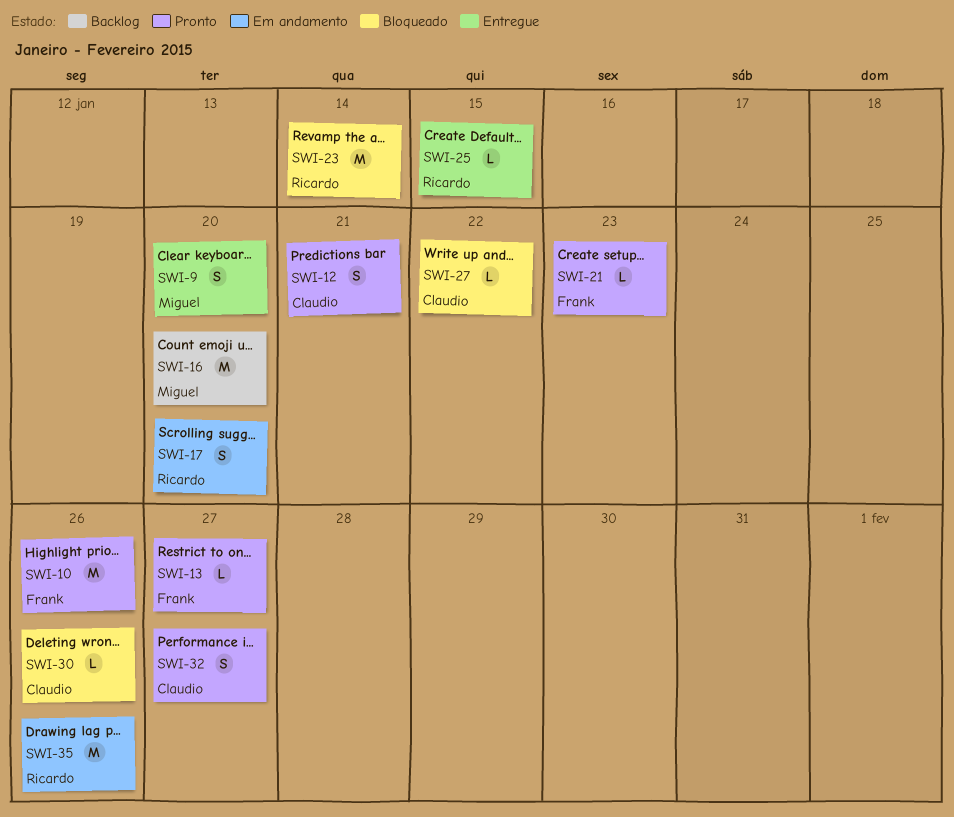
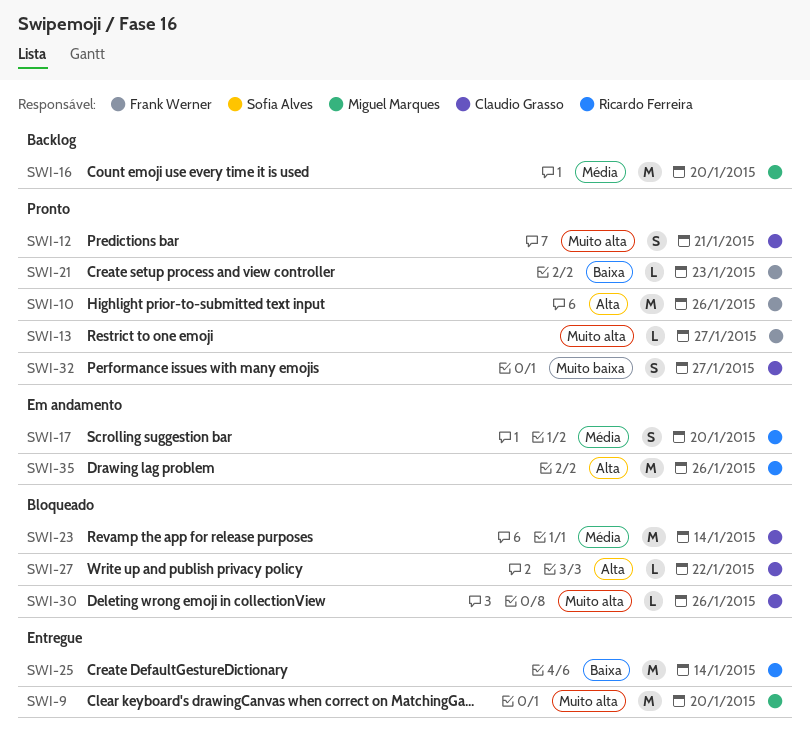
SWI-9, estimate: S -> M
SWI-23, owner: Ricardo Ferreira -> Claudio Grasso
SWI-25, estimate: L -> M
SWI-25, due: Jan 15 -> Jan 14

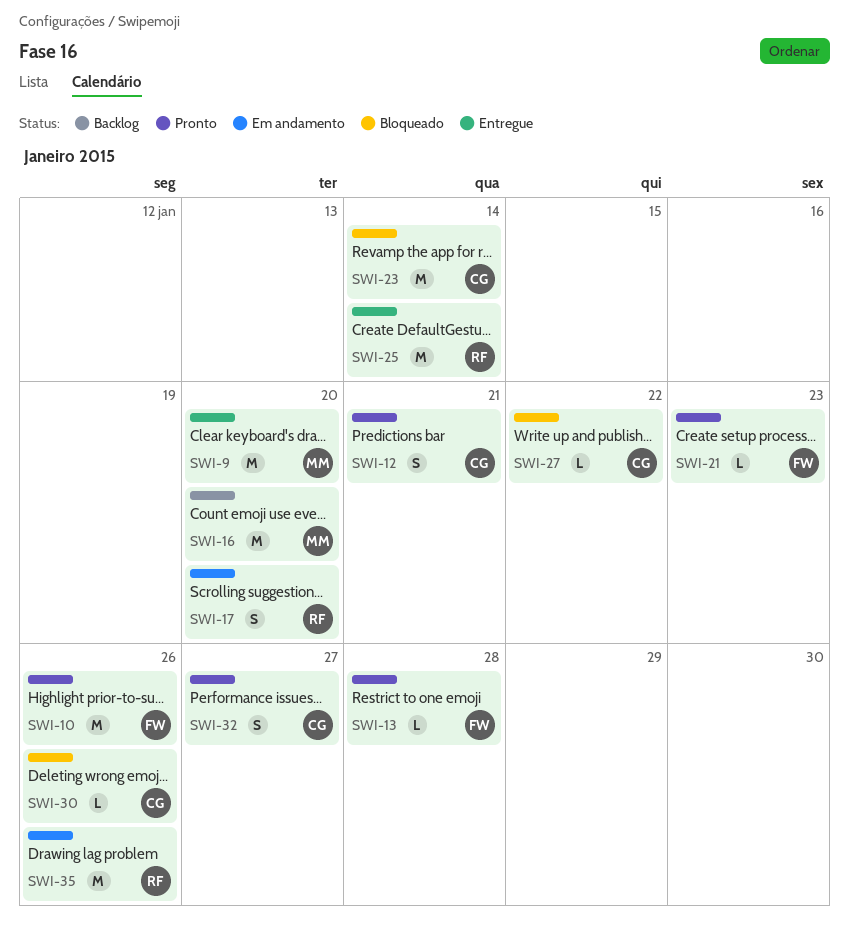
SWI-13, due: Jan 27 -> Jan 28

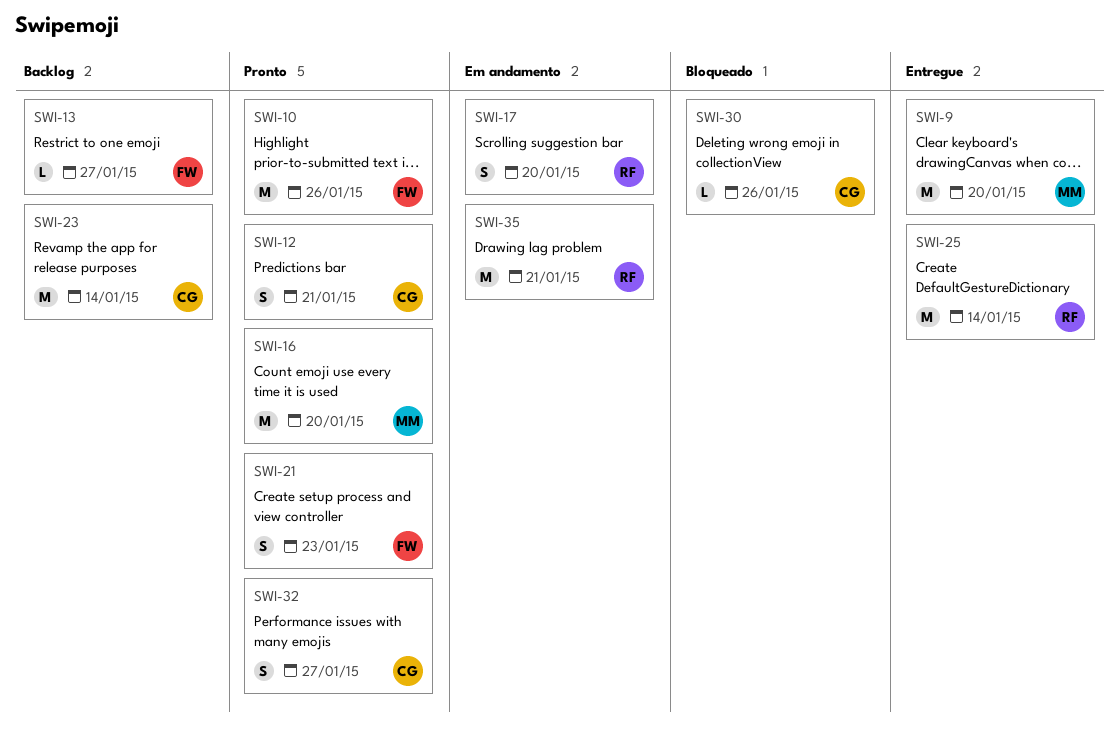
SWI-13, status: Pronto -> Backlog
SWI-13, due: Jan 28 -> Jan 27
SWI-16, status: Backlog -> Pronto
SWI-21, estimate: L -> S
SWI-23, status: Bloqueado -> Backlog
SWI-27: present -> none
SWI-35, due: Jan 26 -> Jan 21

